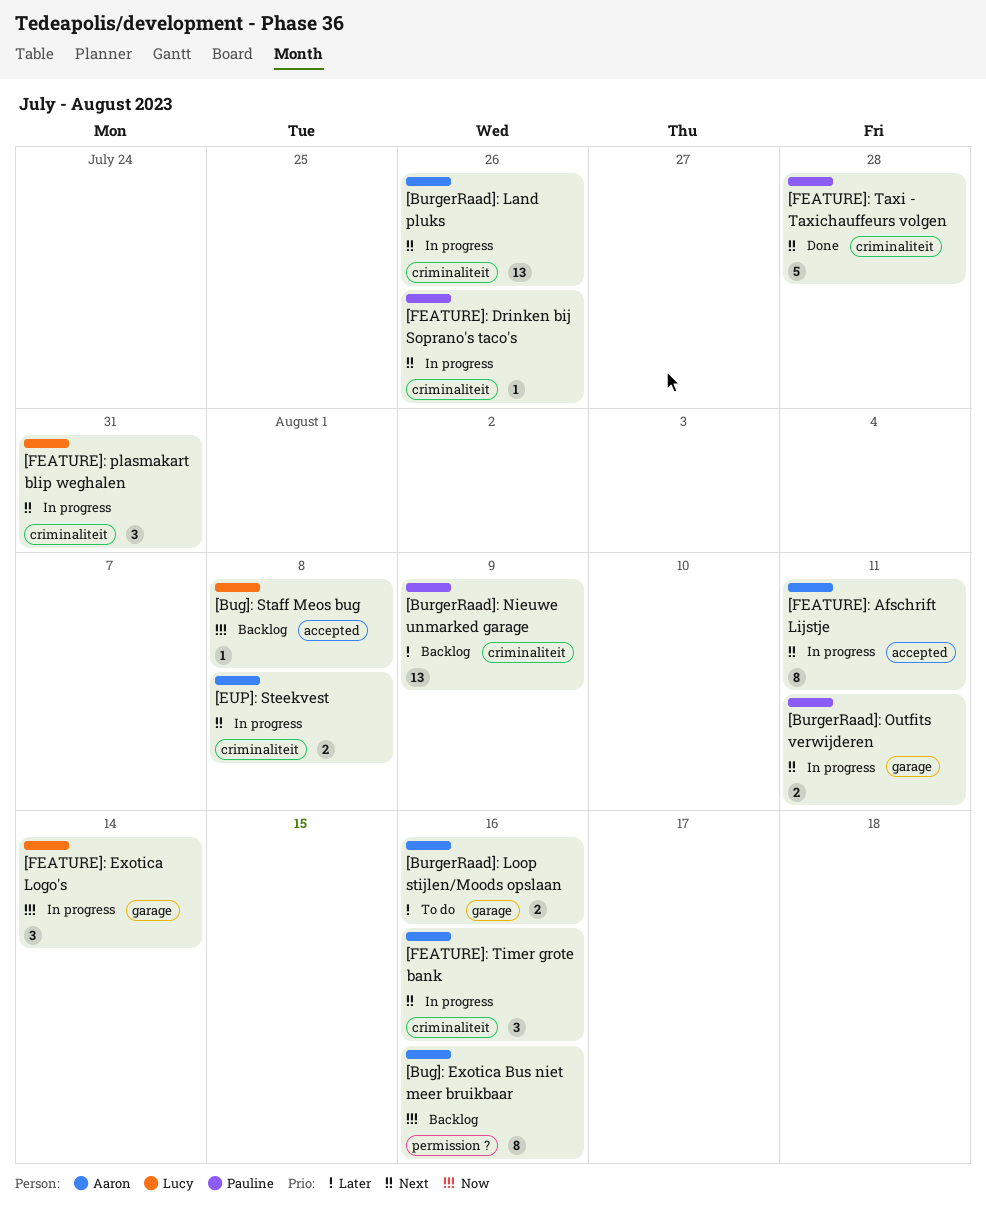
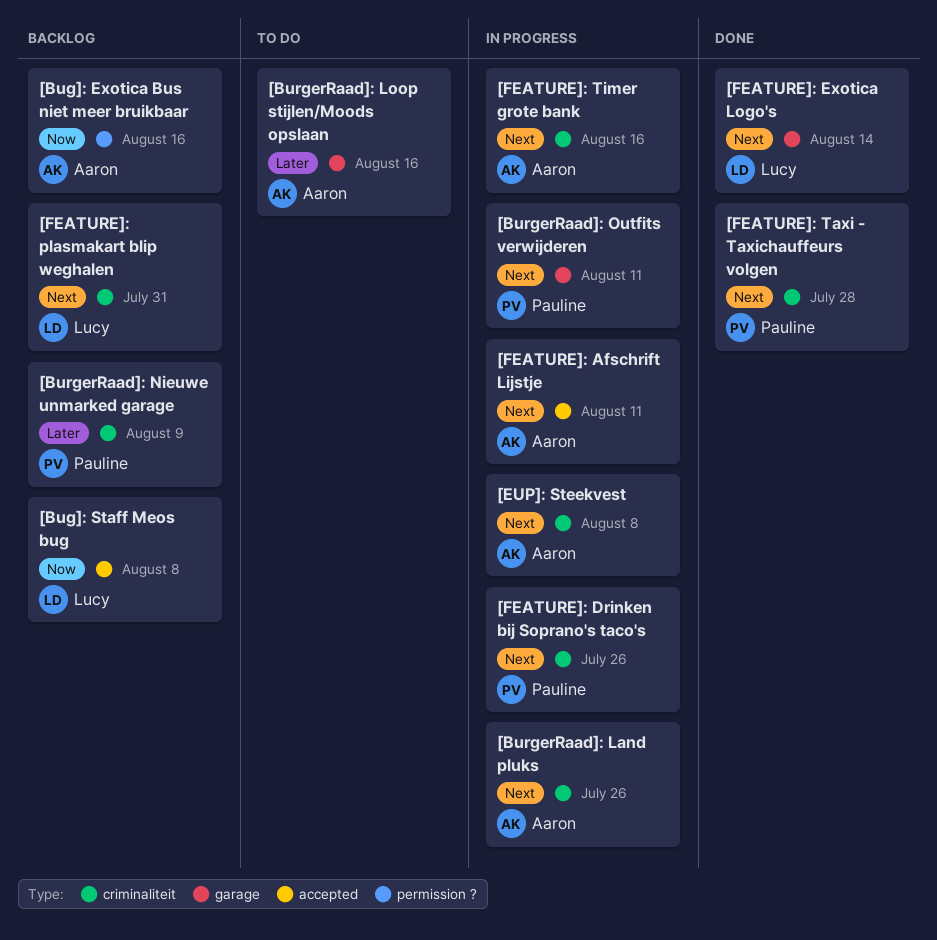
[FEATURE]: Exotica Logo's, status: In progress -> Done
[FEATURE]: Exotica Logo's, priority: Now -> Next
[FEATURE]: plasmakart blip weghalen, status: In progress -> Backlog

